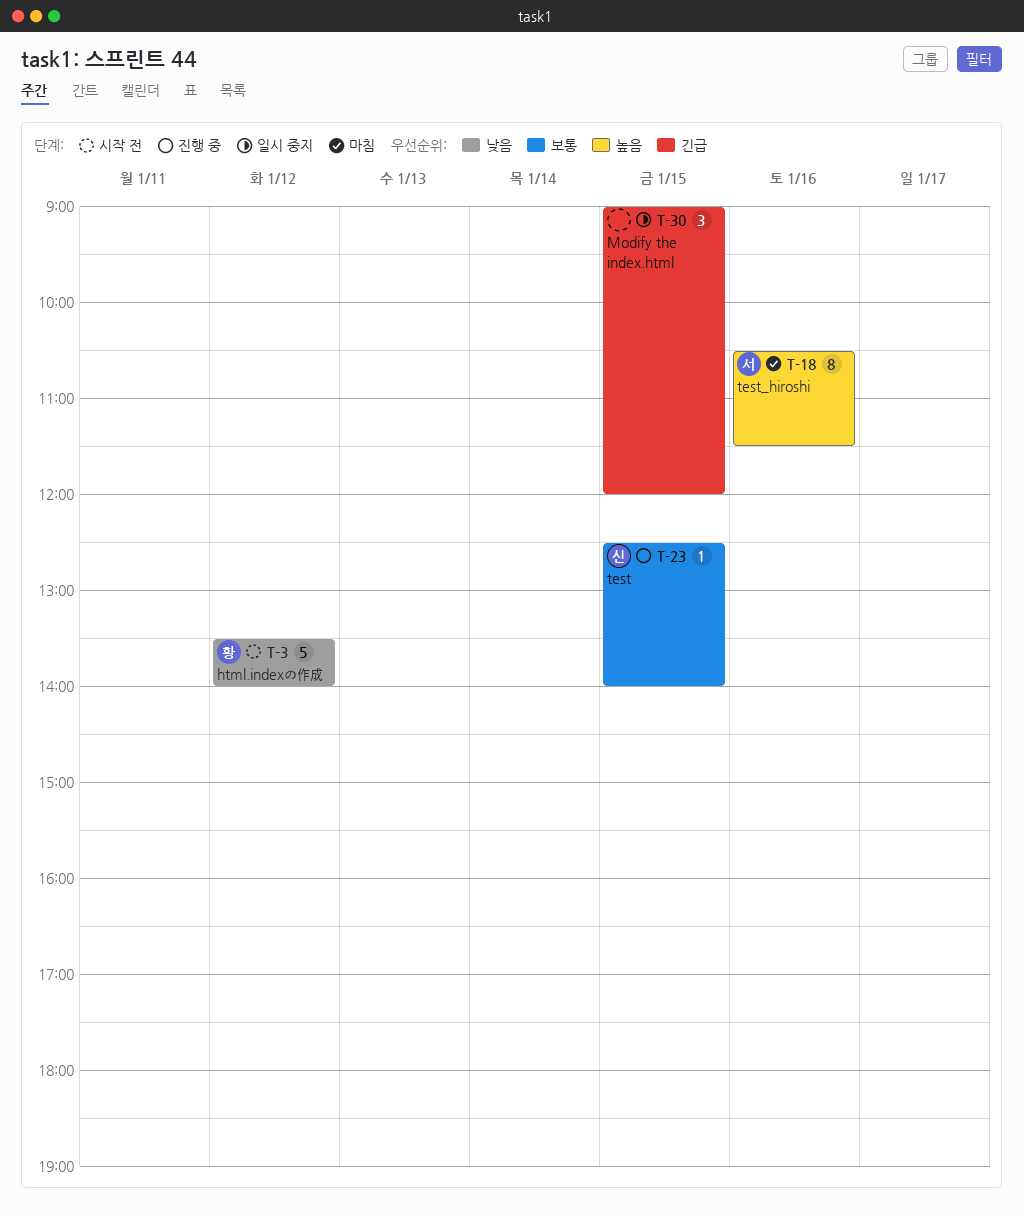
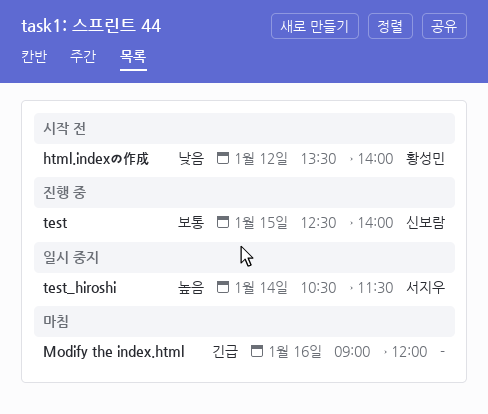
Modify the index.html, status: 일시 중지 -> 마침
Modify the index.html, day: Jan 15 -> Jan 16
test_hiroshi, status: 마침 -> 일시 중지
test_hiroshi, day: Jan 16 -> Jan 14

